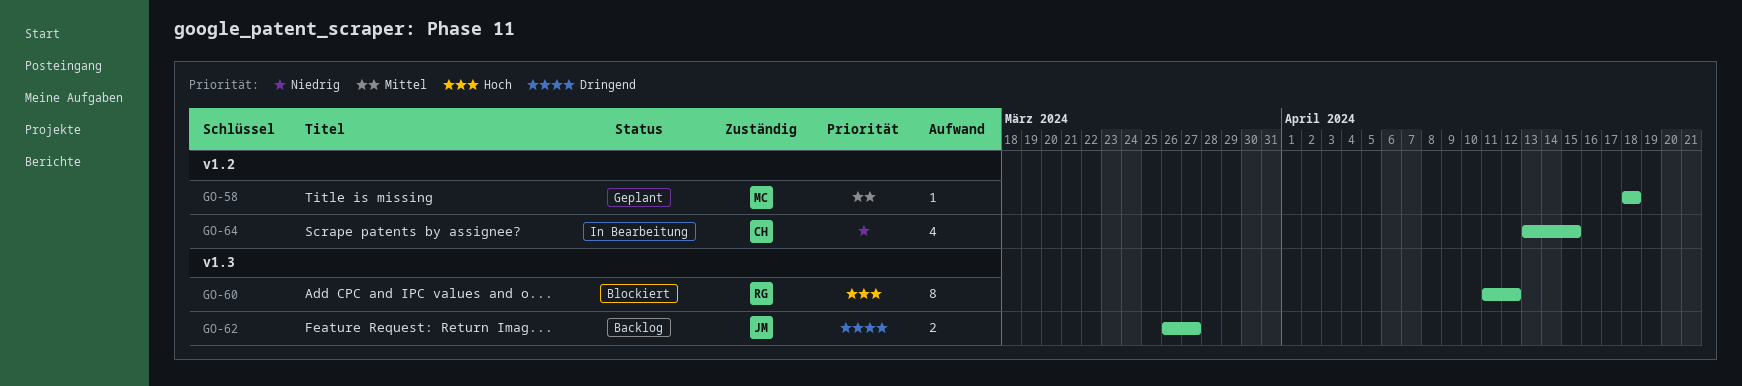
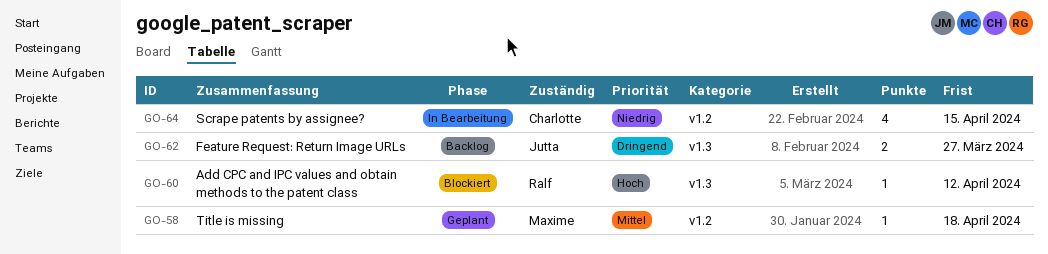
GO-60, estimate: 8 -> 1

